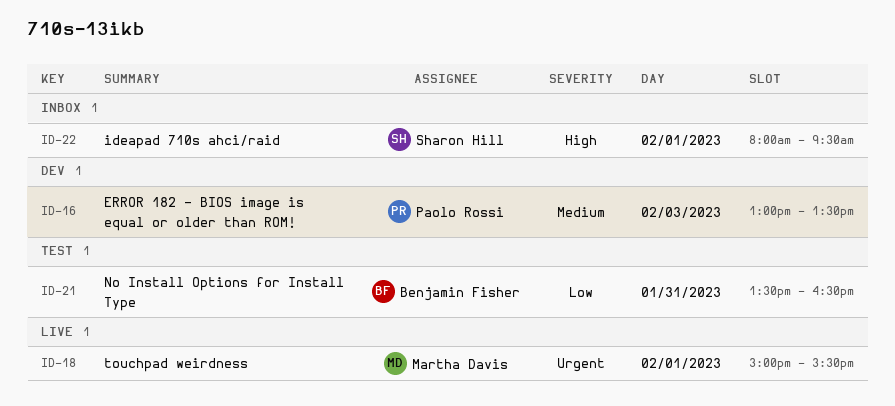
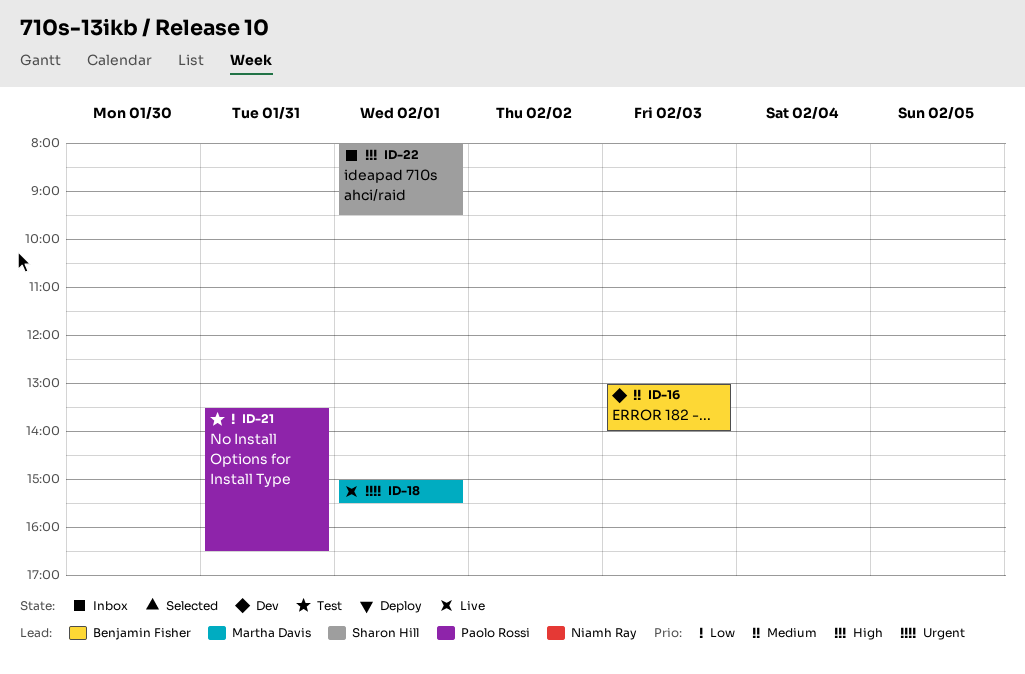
ID-16, owner: Paolo Rossi -> Benjamin Fisher
ID-16, ends: 13:30 -> 14:00
ID-21, owner: Benjamin Fisher -> Paolo Rossi

